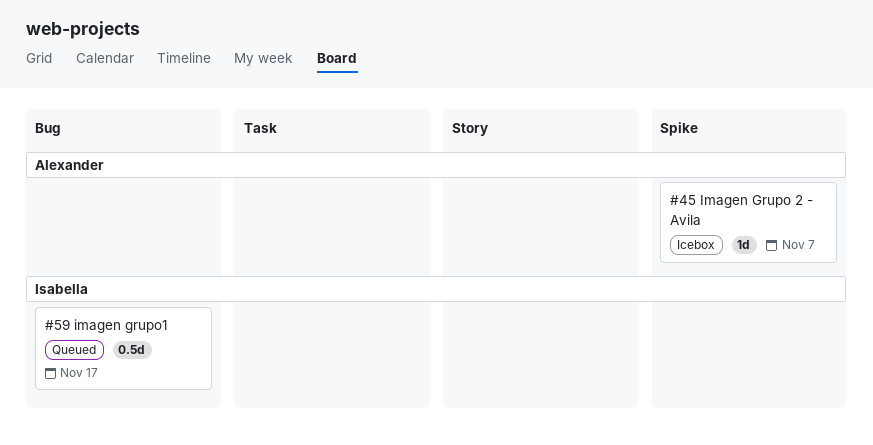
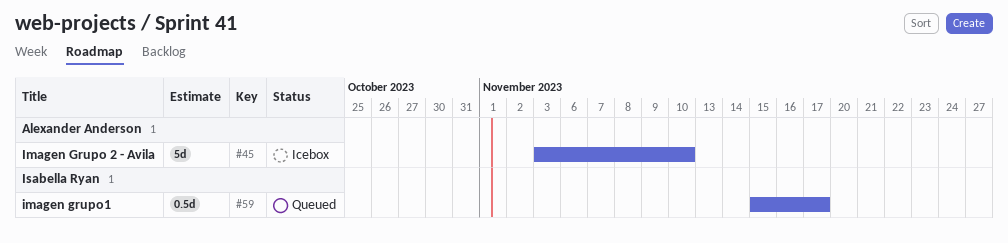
#45, estimate: 1d -> 5d
#45, due: Nov 7 -> Nov 10

